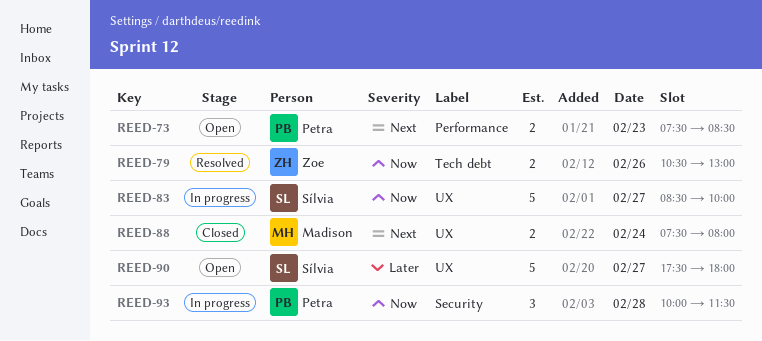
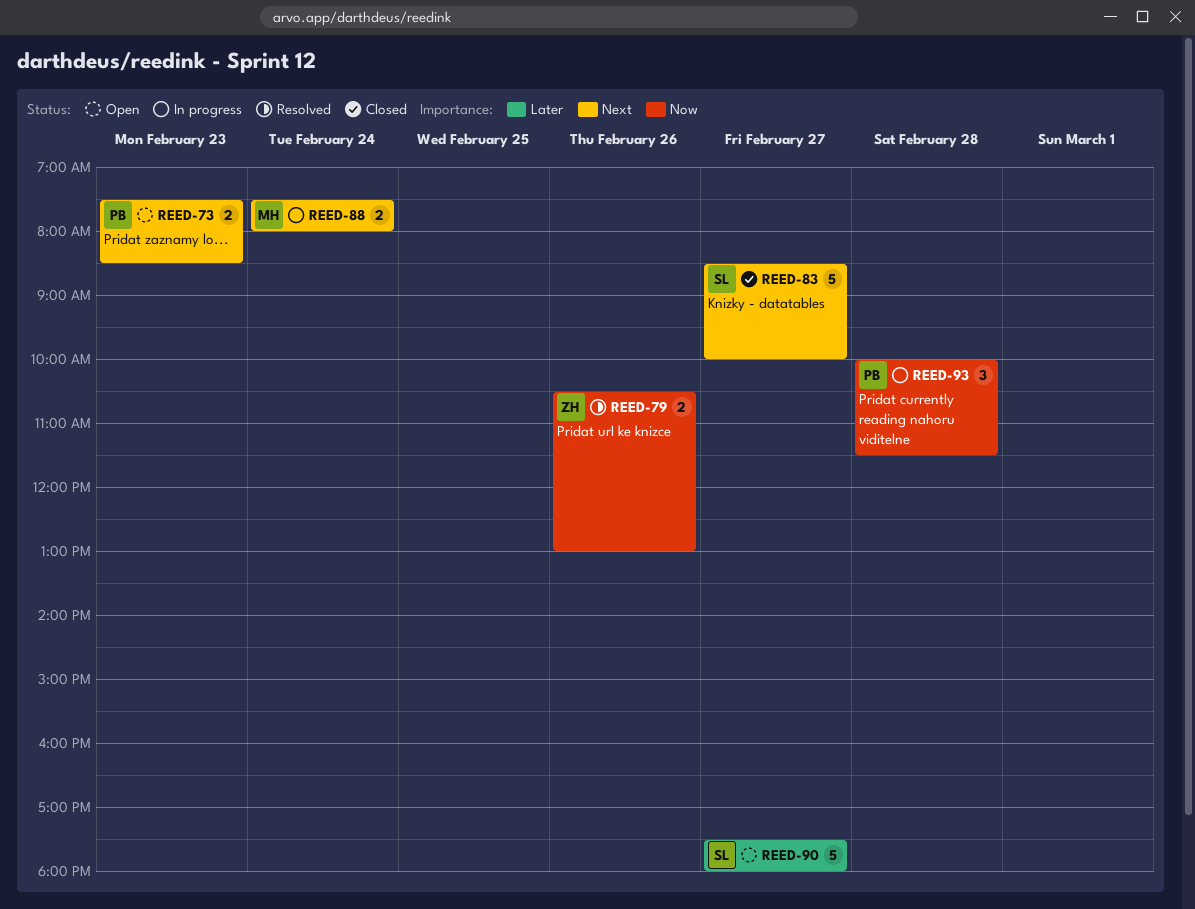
REED-83, status: In progress -> Closed
REED-83, priority: Now -> Next
REED-88, status: Closed -> In progress

